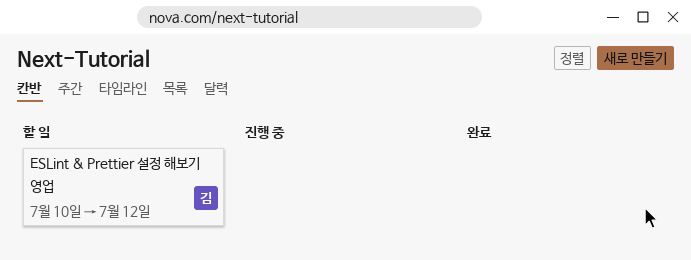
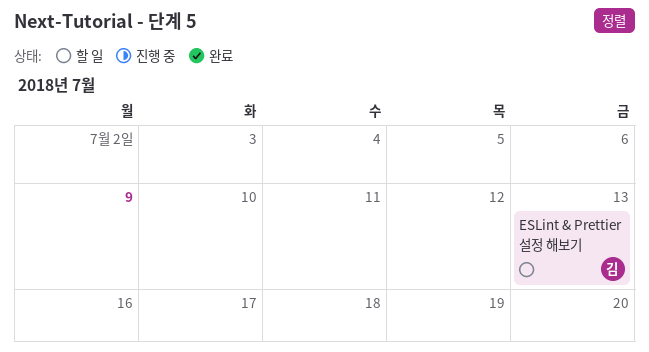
ESLint & Prettier 설정 해보기, due: Jul 12 -> Jul 13

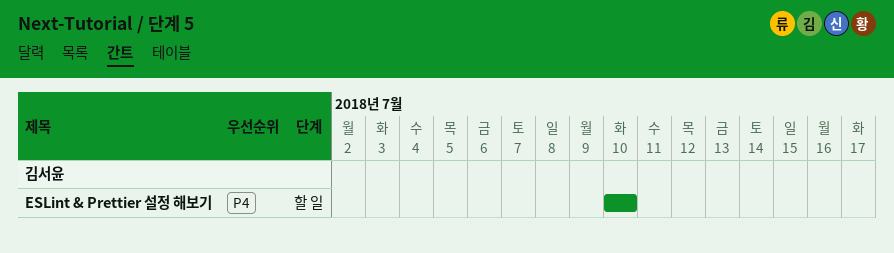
ESLint & Prettier 설정 해보기, due: Jul 13 -> Jul 10

